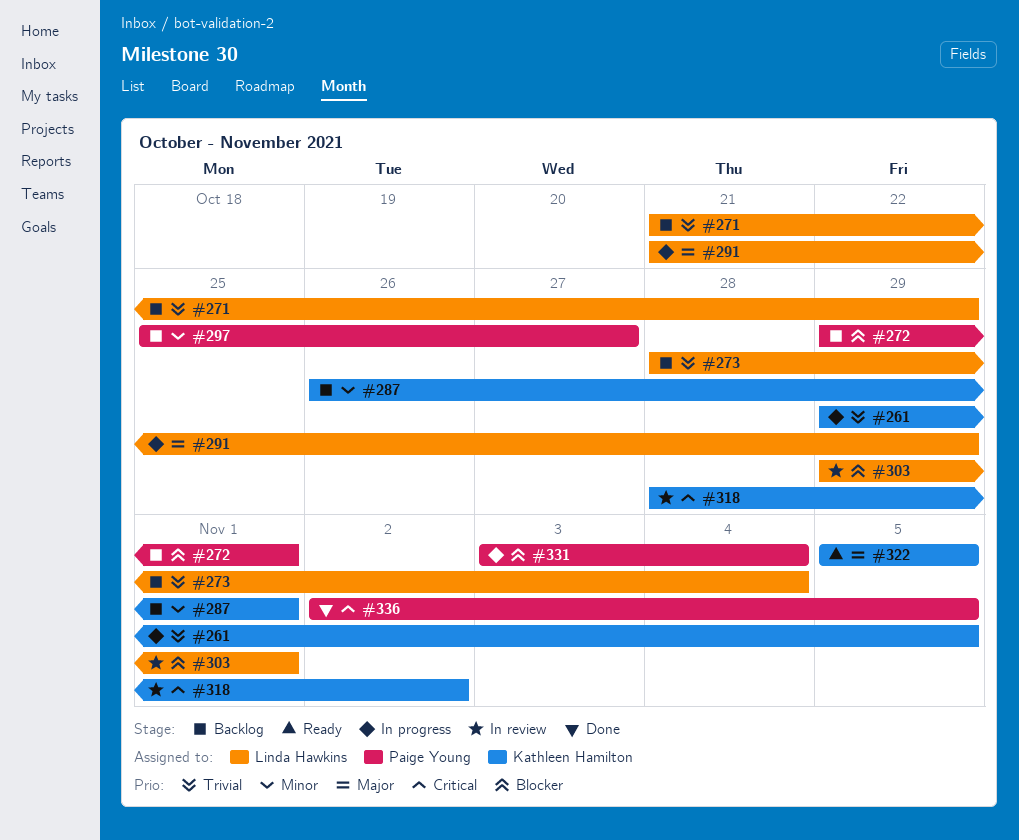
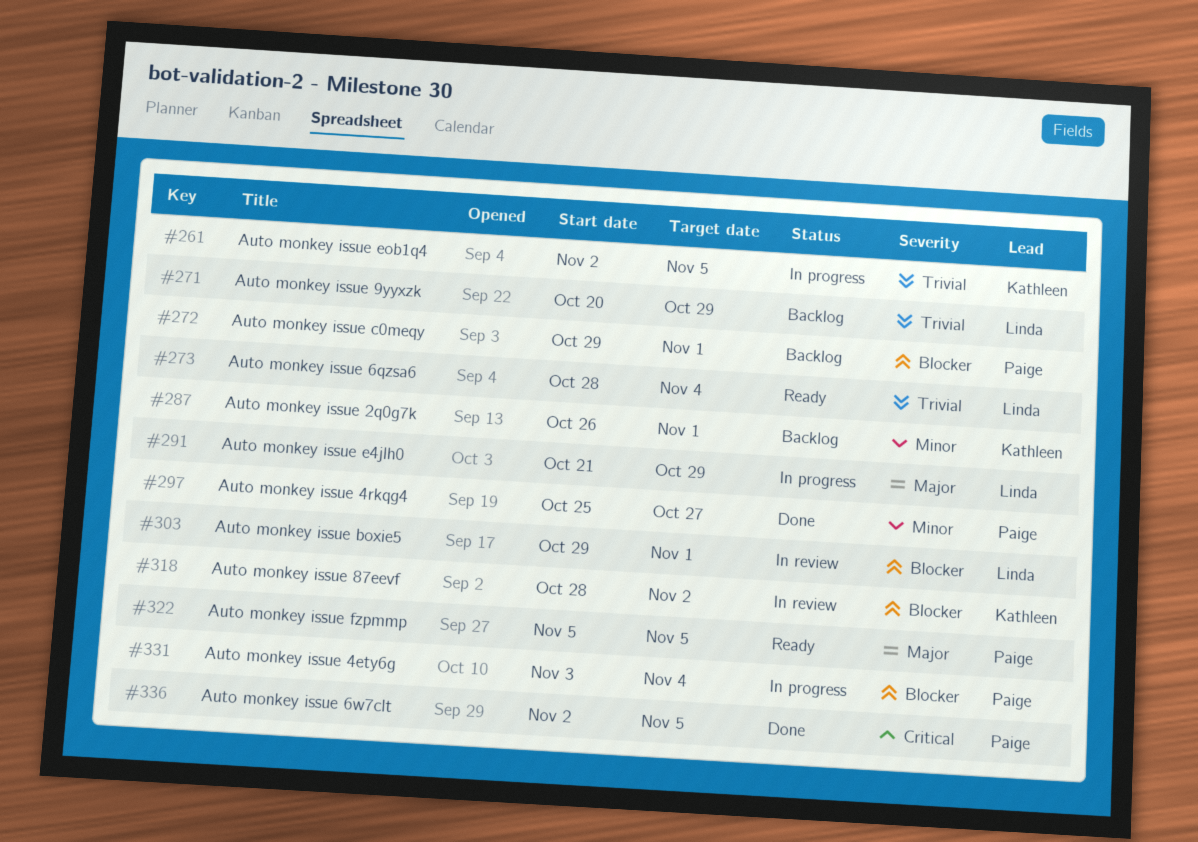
#261, start: Oct 29 -> Nov 2
#271, start: Oct 21 -> Oct 20
#273, status: Backlog -> Ready
#297, status: Backlog -> Done
#318, priority: Critical -> Blocker
#322, owner: Kathleen Hamilton -> Paige Young

